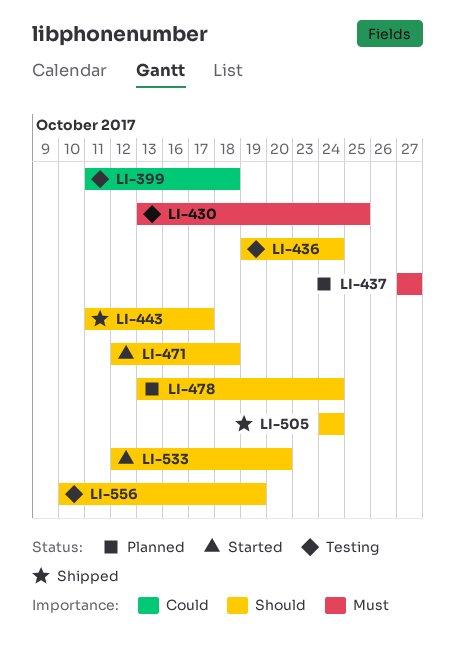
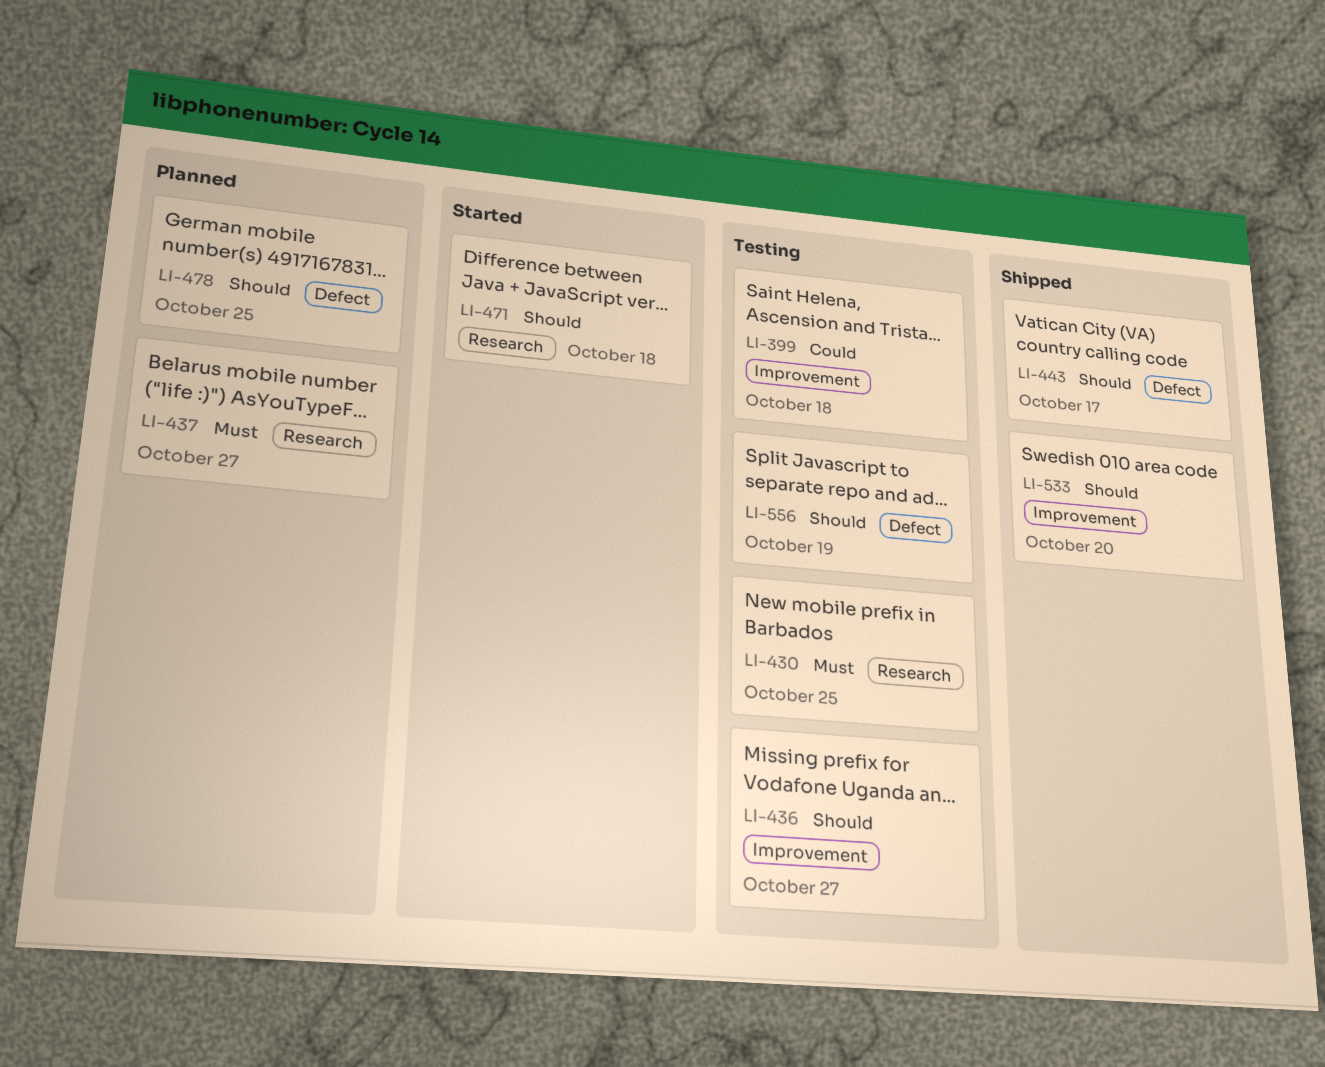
LI-436, due: Oct 24 -> Oct 27
LI-478, due: Oct 24 -> Oct 25
LI-505: present -> none
LI-533, status: Started -> Shipped

